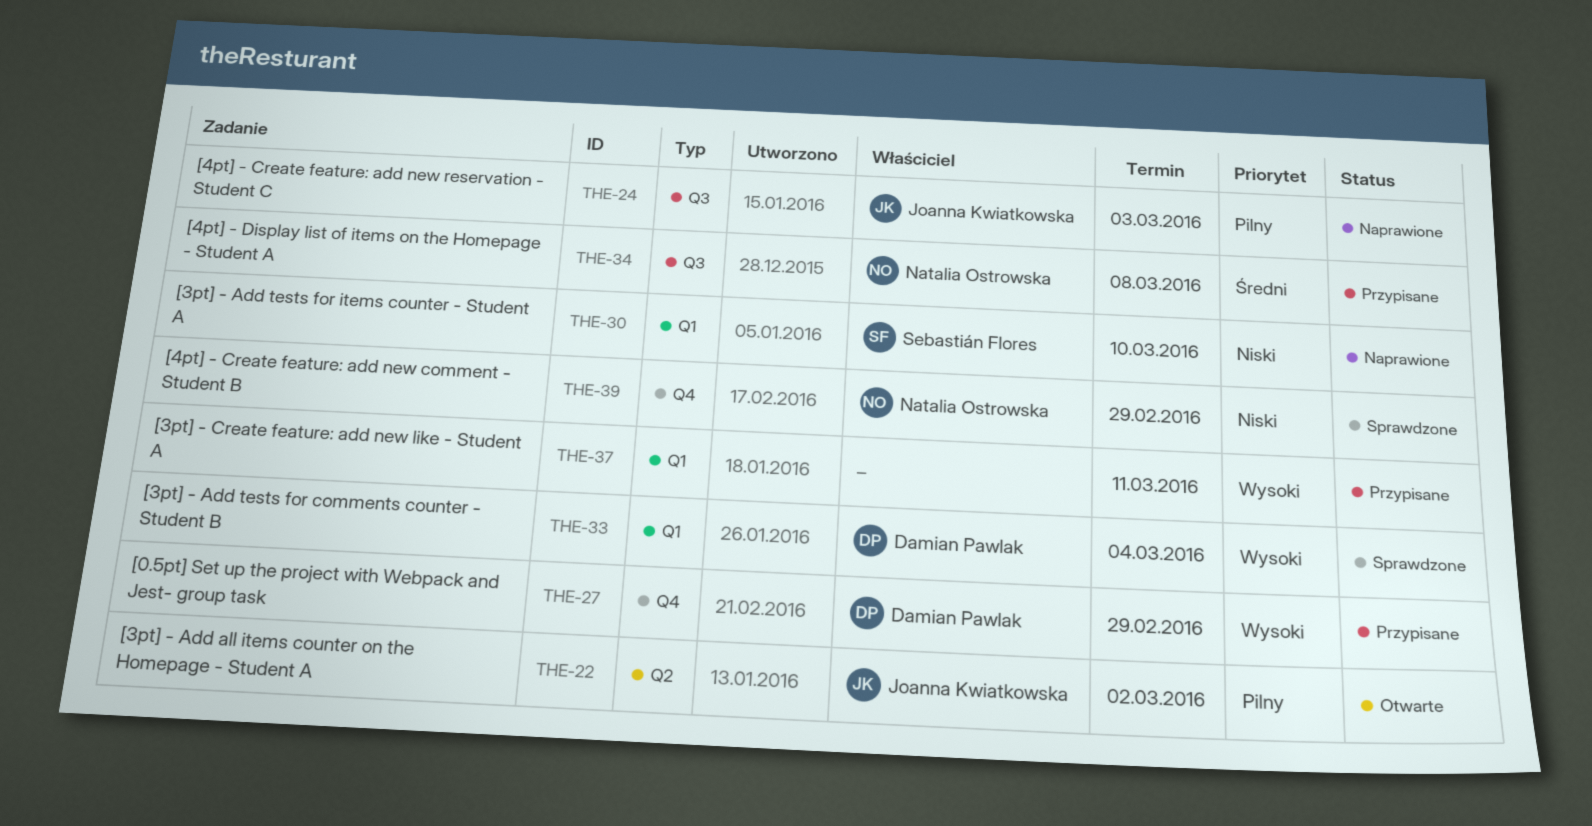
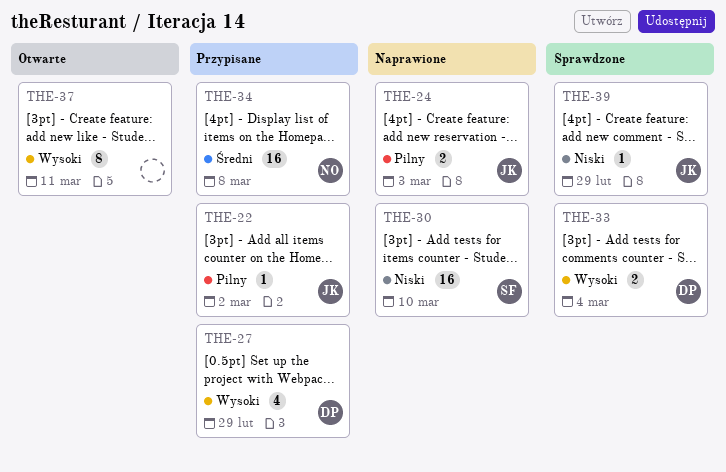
THE-22, status: Otwarte -> Przypisane
THE-37, status: Przypisane -> Otwarte
THE-39, owner: Natalia Ostrowska -> Joanna Kwiatkowska

